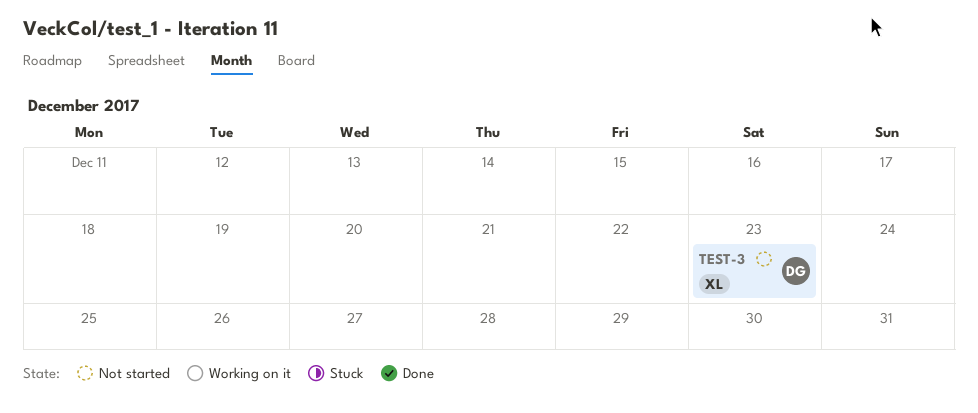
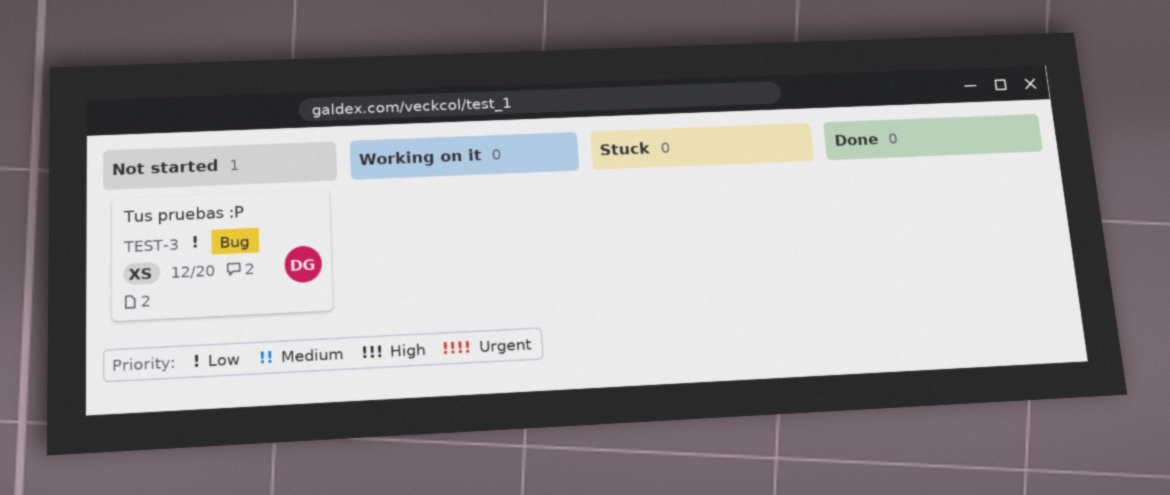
TEST-3, estimate: XL -> XS
TEST-3, due: Dec 23 -> Dec 20

